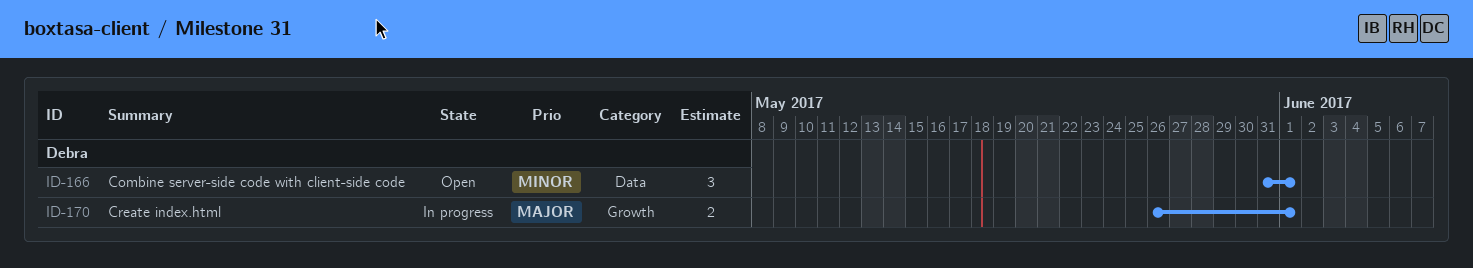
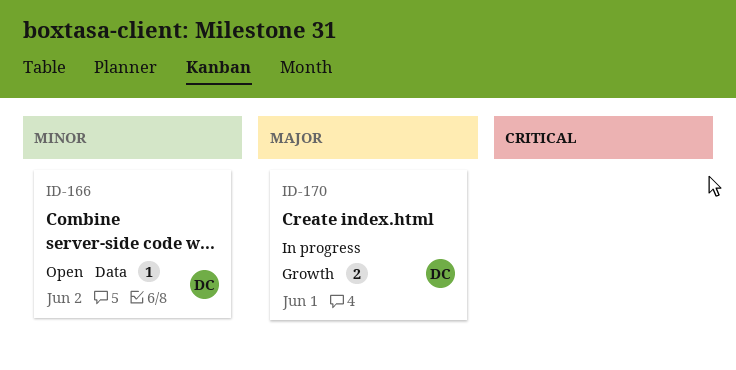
ID-166, estimate: 3 -> 1
ID-166, due: Jun 1 -> Jun 2

